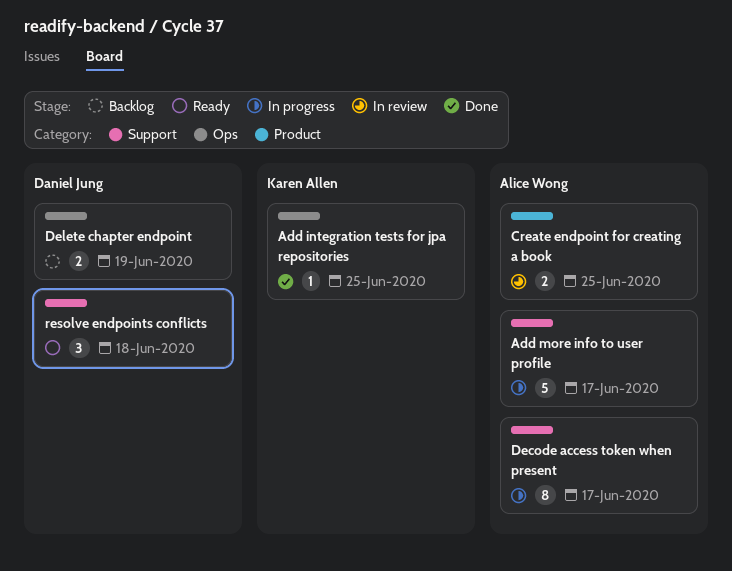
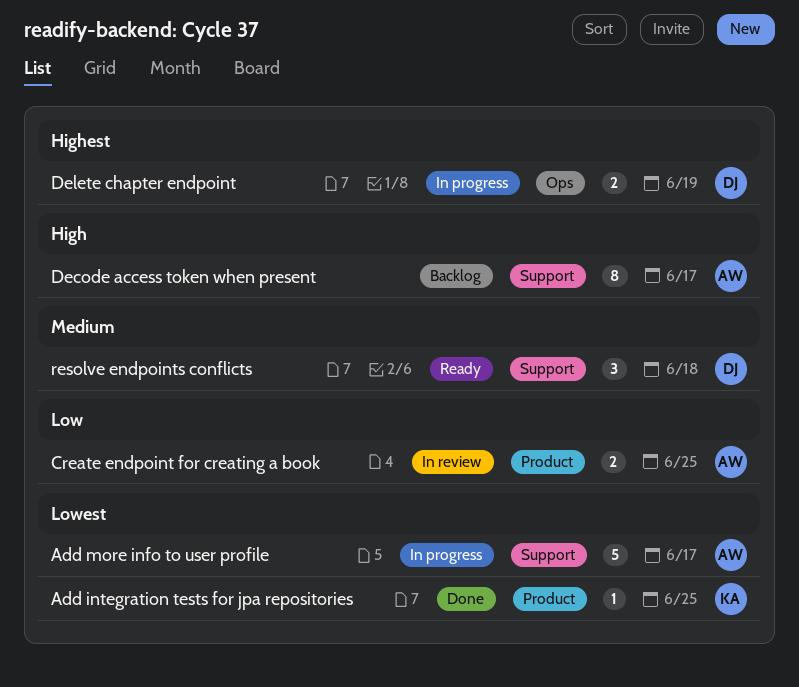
Add integration tests for jpa repositories, label: Ops -> Product
Decode access token when present, status: In progress -> Backlog
Delete chapter endpoint, status: Backlog -> In progress

